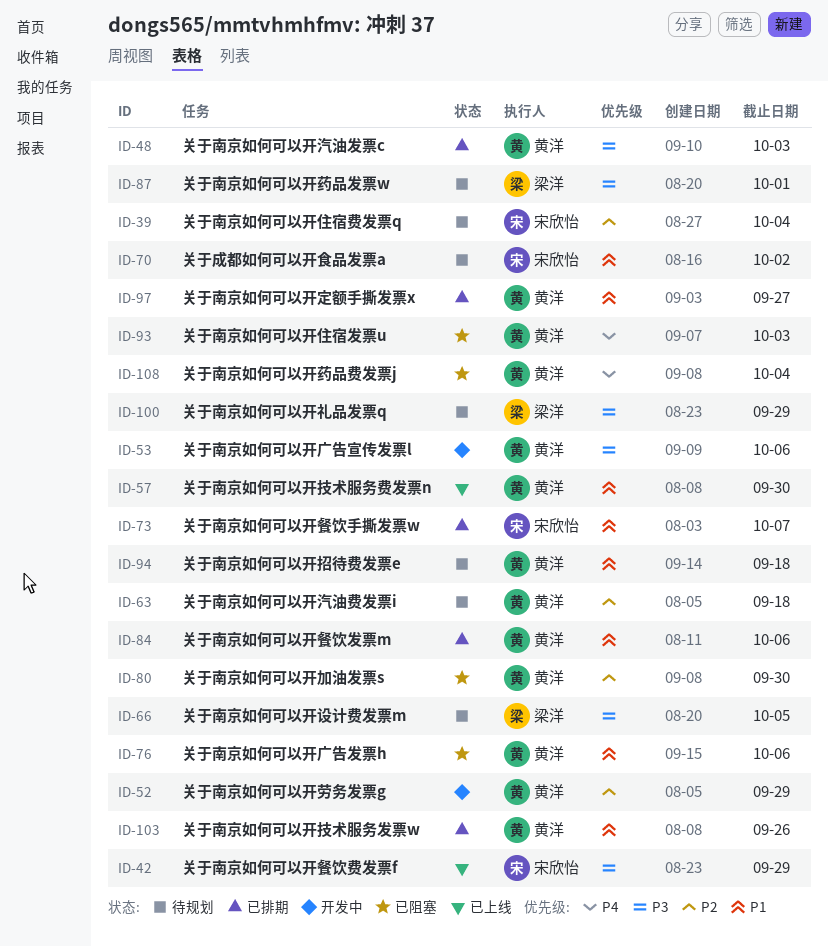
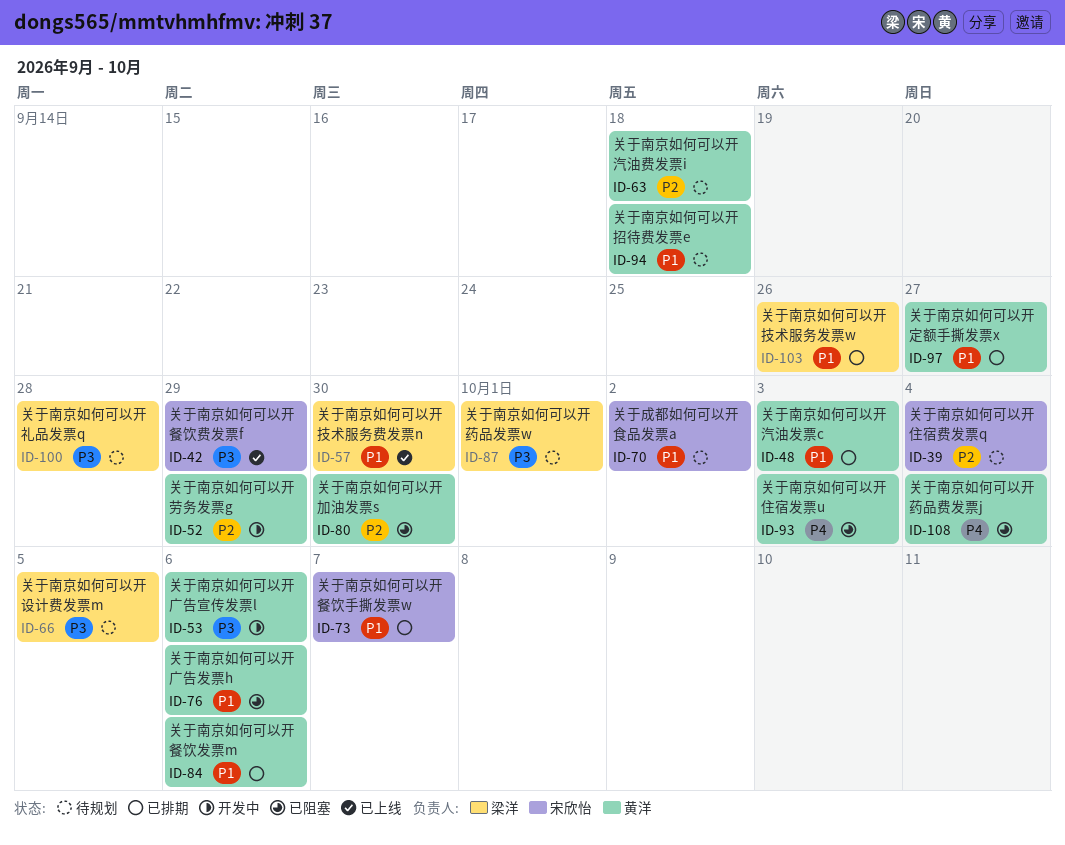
ID-48, priority: P3 -> P1
ID-57, owner: 黄洋 -> 梁洋
ID-100, due: Sep 29 -> Sep 28
ID-103, owner: 黄洋 -> 梁洋

